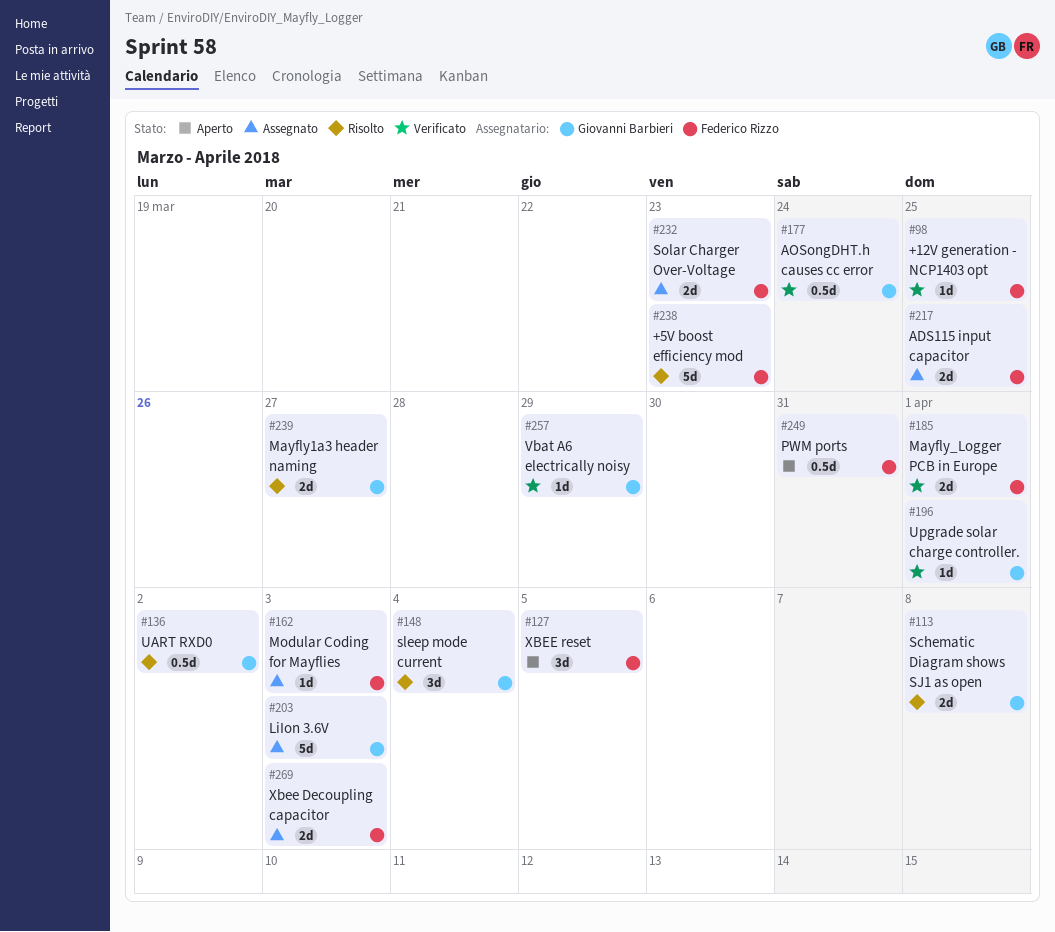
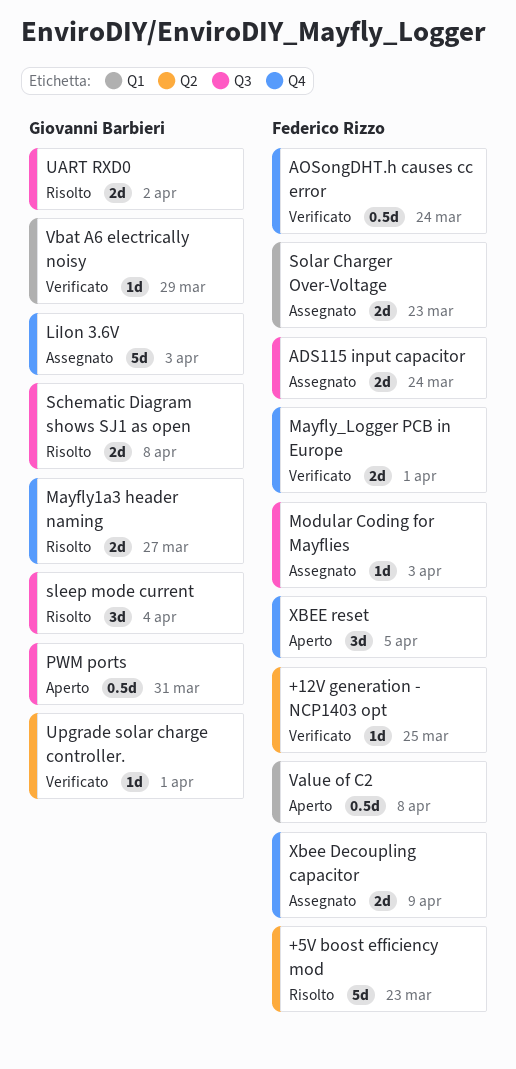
ADS115 input capacitor, due: Mar 25 -> Mar 24
AOSongDHT.h causes cc error, owner: Giovanni Barbieri -> Federico Rizzo
PWM ports, owner: Federico Rizzo -> Giovanni Barbieri
UART RXD0, estimate: 0.5d -> 2d
Value of C2: none -> present
Xbee Decoupling capacitor, due: Apr 3 -> Apr 9

